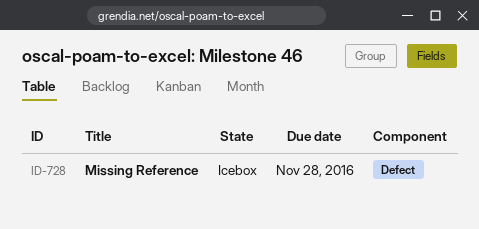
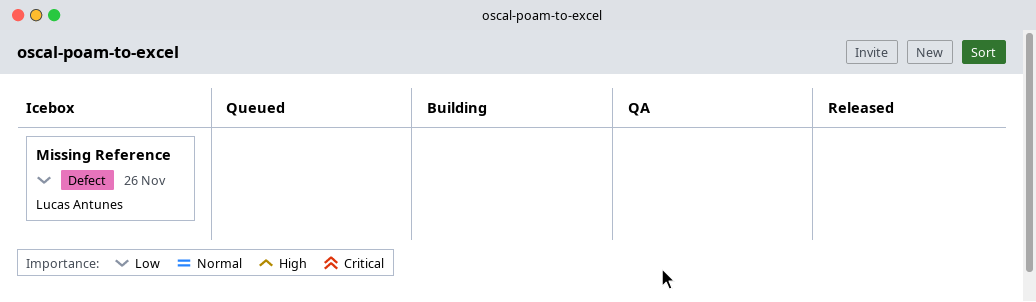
Missing Reference, due: Nov 28 -> Nov 26

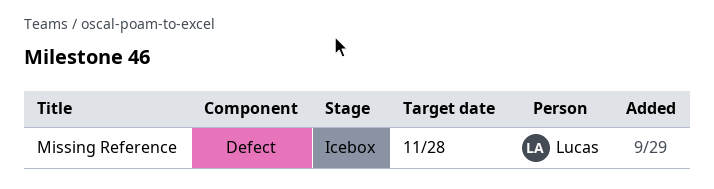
Missing Reference, due: Nov 26 -> Nov 28

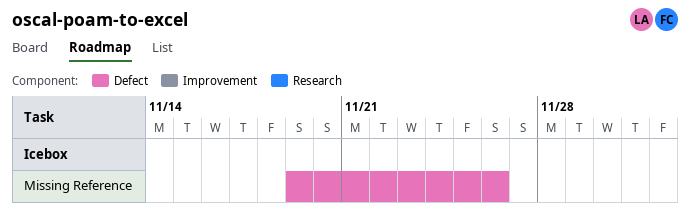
Missing Reference, due: Nov 28 -> Nov 26

